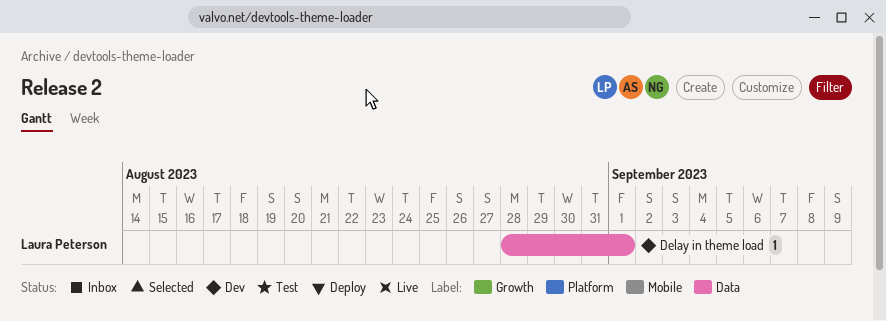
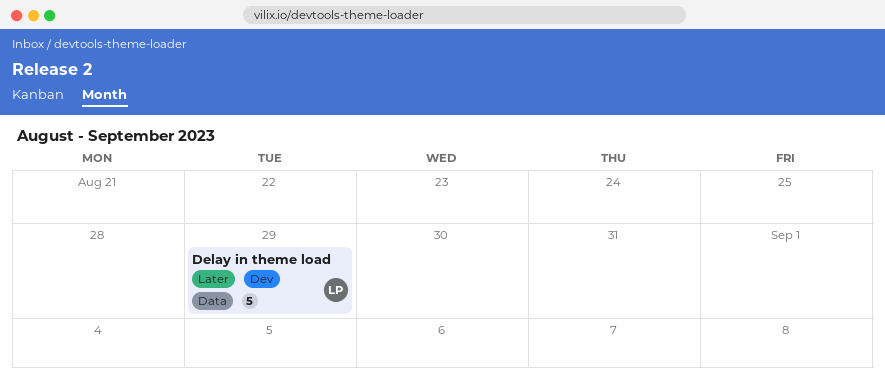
Delay in theme load, estimate: 1 -> 5
Delay in theme load, due: Sep 1 -> Aug 29

